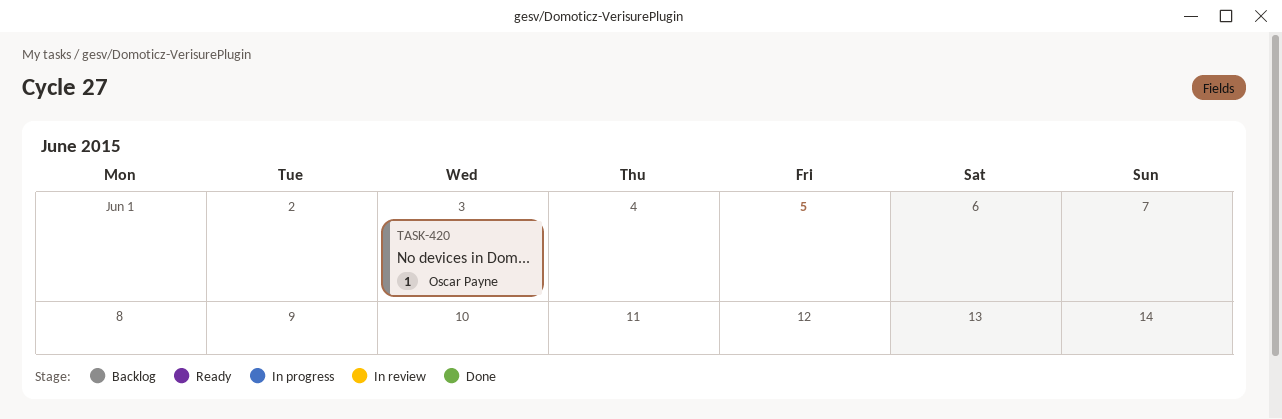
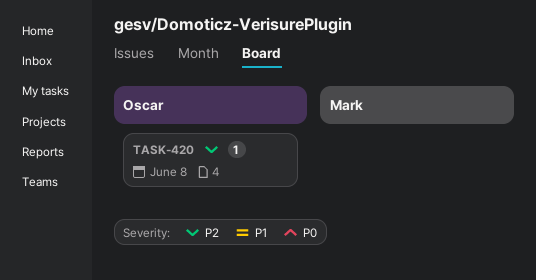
TASK-420, due: Jun 3 -> Jun 8

